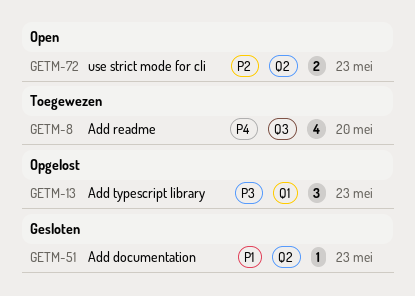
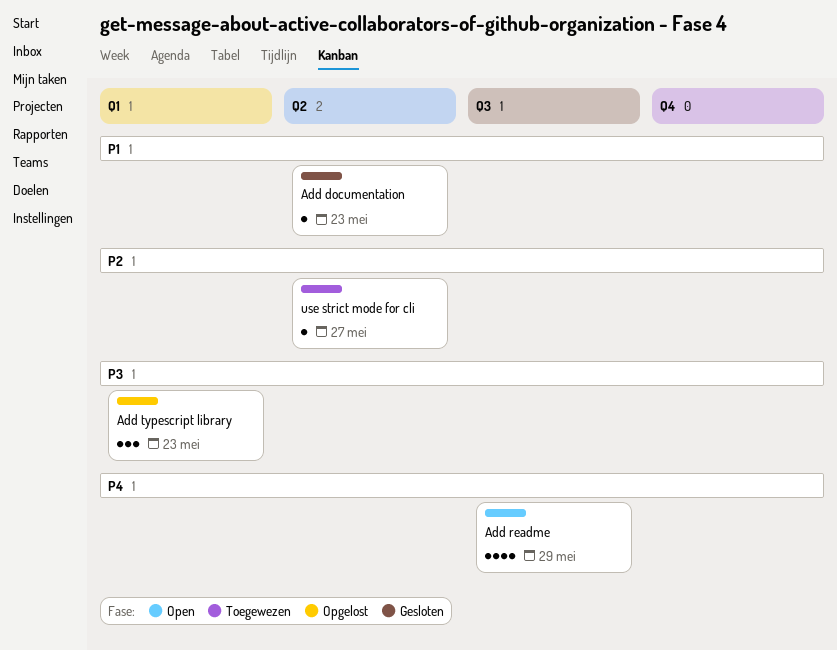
Add readme, status: Toegewezen -> Open
Add readme, due: May 20 -> May 29
use strict mode for cli, status: Open -> Toegewezen
use strict mode for cli, estimate: 2 -> 1
use strict mode for cli, due: May 23 -> May 27

